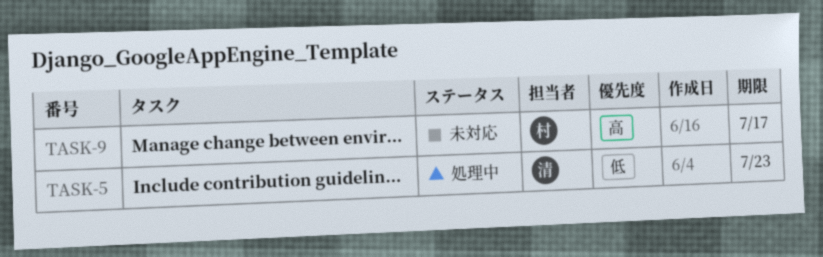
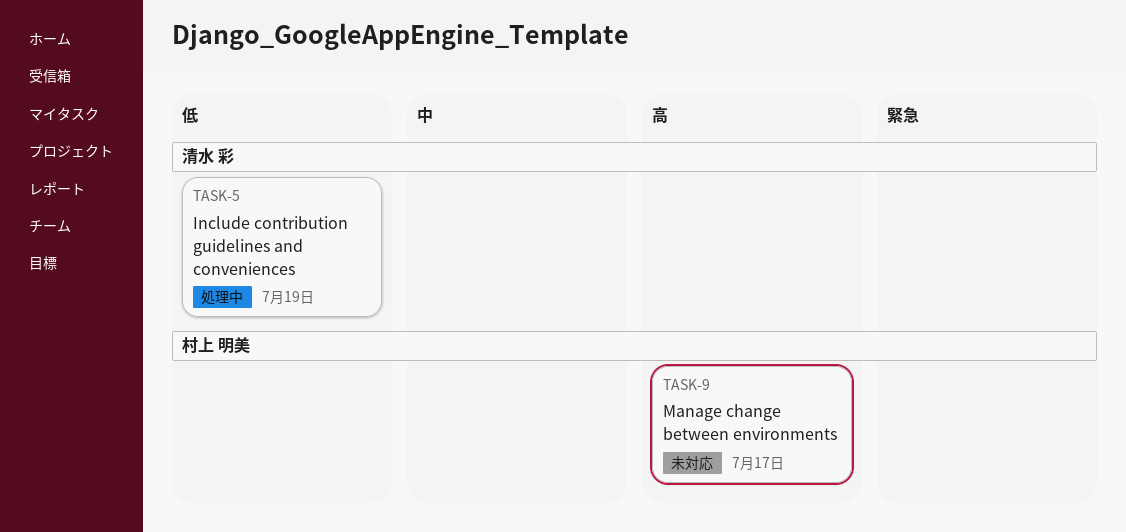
TASK-5, due: Jul 23 -> Jul 19

